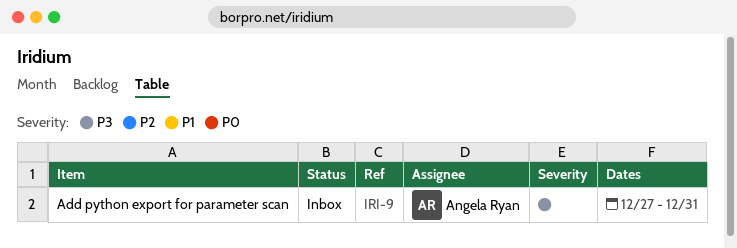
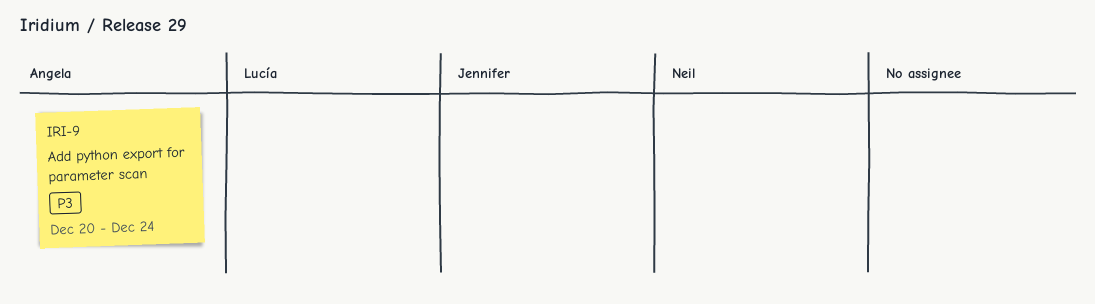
IRI-9, start: Dec 27 -> Dec 20
IRI-9, due: Dec 31 -> Dec 24

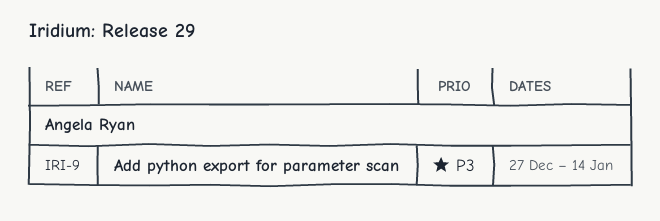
IRI-9, start: Dec 20 -> Dec 27
IRI-9, due: Dec 24 -> Jan 14

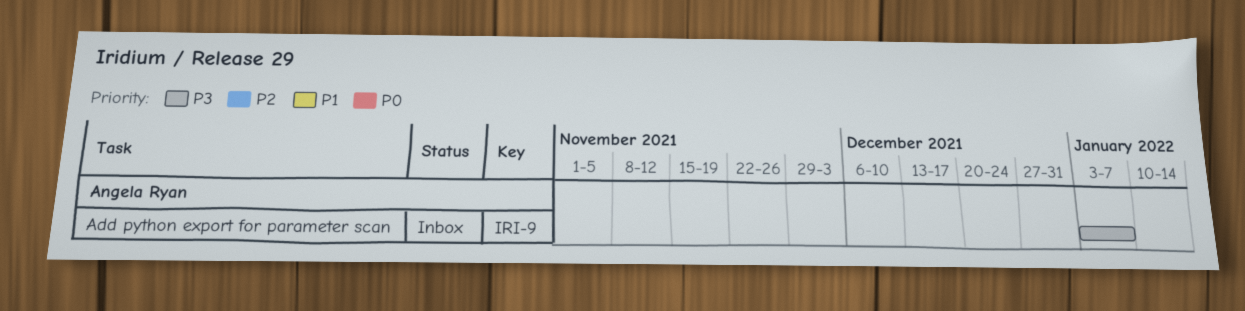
IRI-9, start: Dec 27 -> Jan 3
IRI-9, due: Jan 14 -> Jan 7

